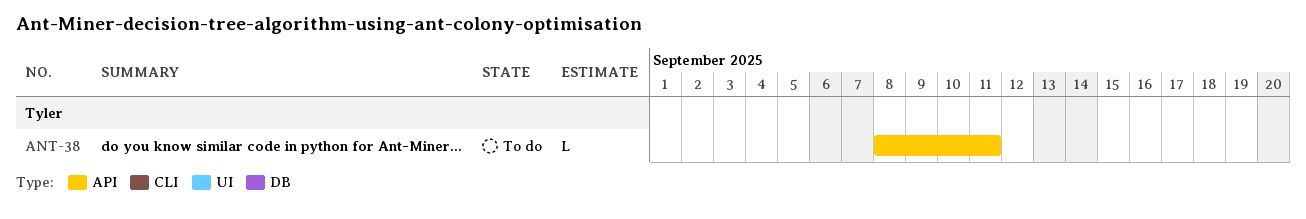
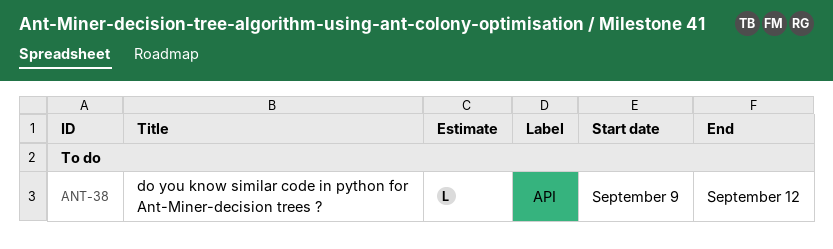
ANT-38, start: Sep 8 -> Sep 9
ANT-38, due: Sep 11 -> Sep 12

